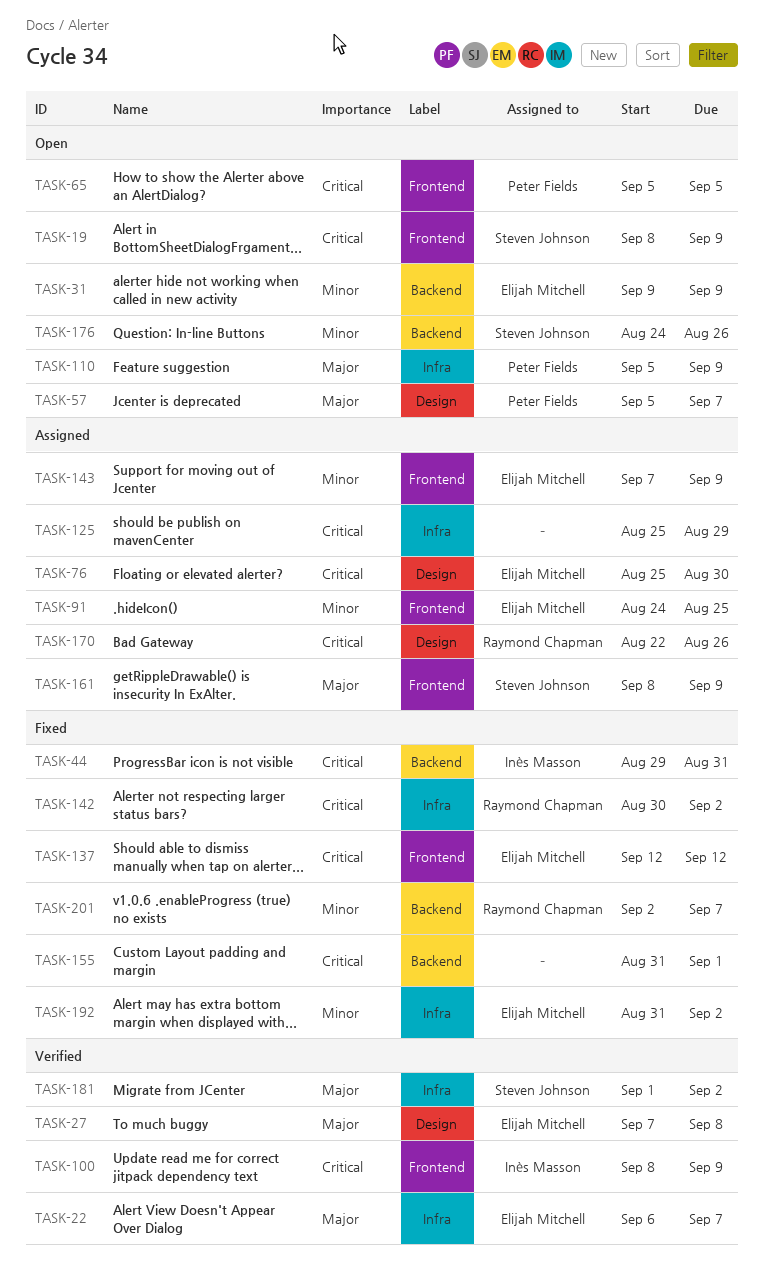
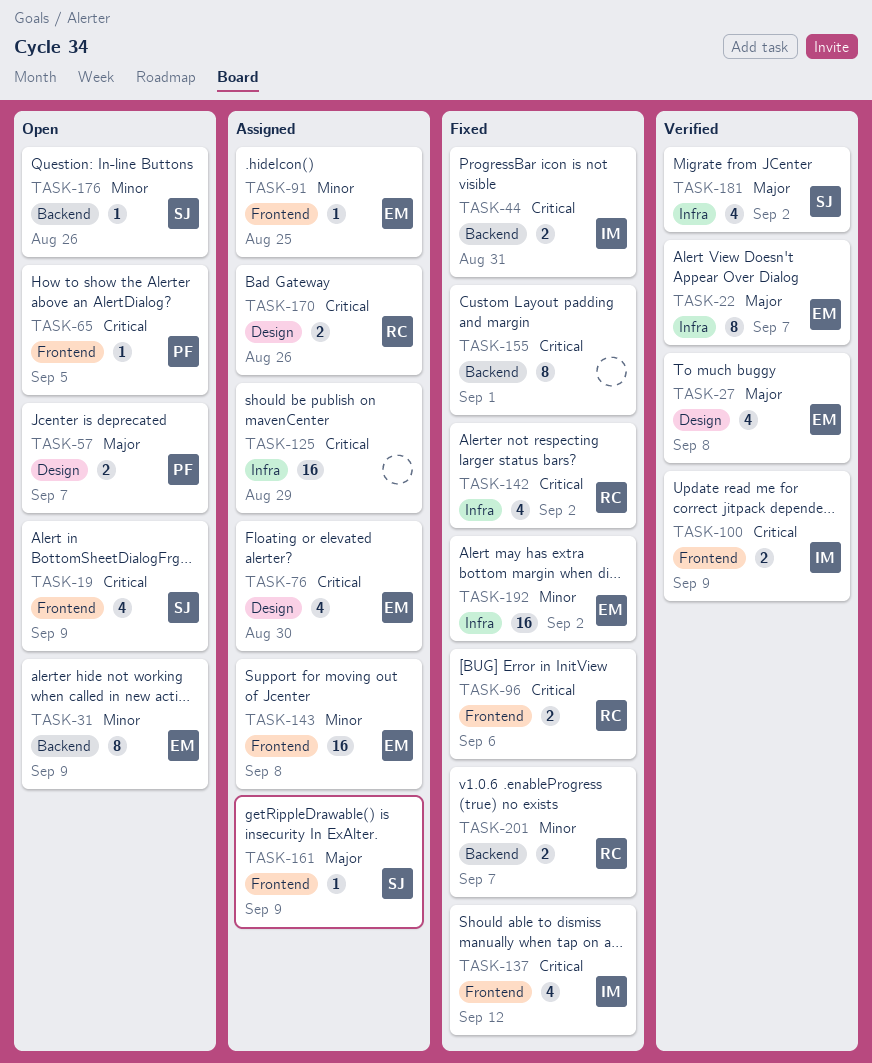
TASK-96: none -> present
TASK-110: present -> none
TASK-137, owner: Elijah Mitchell -> Inès Masson
TASK-143, due: Sep 9 -> Sep 8

